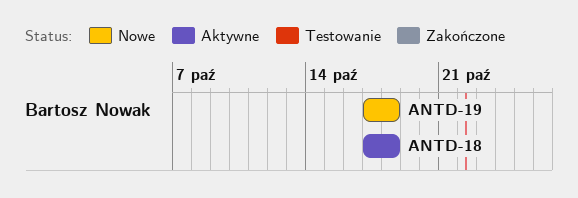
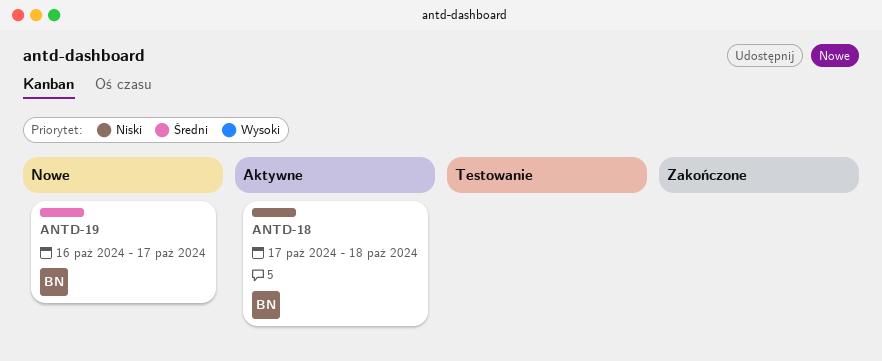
ANTD-19, start: Oct 17 -> Oct 16
ANTD-19, due: Oct 18 -> Oct 17

